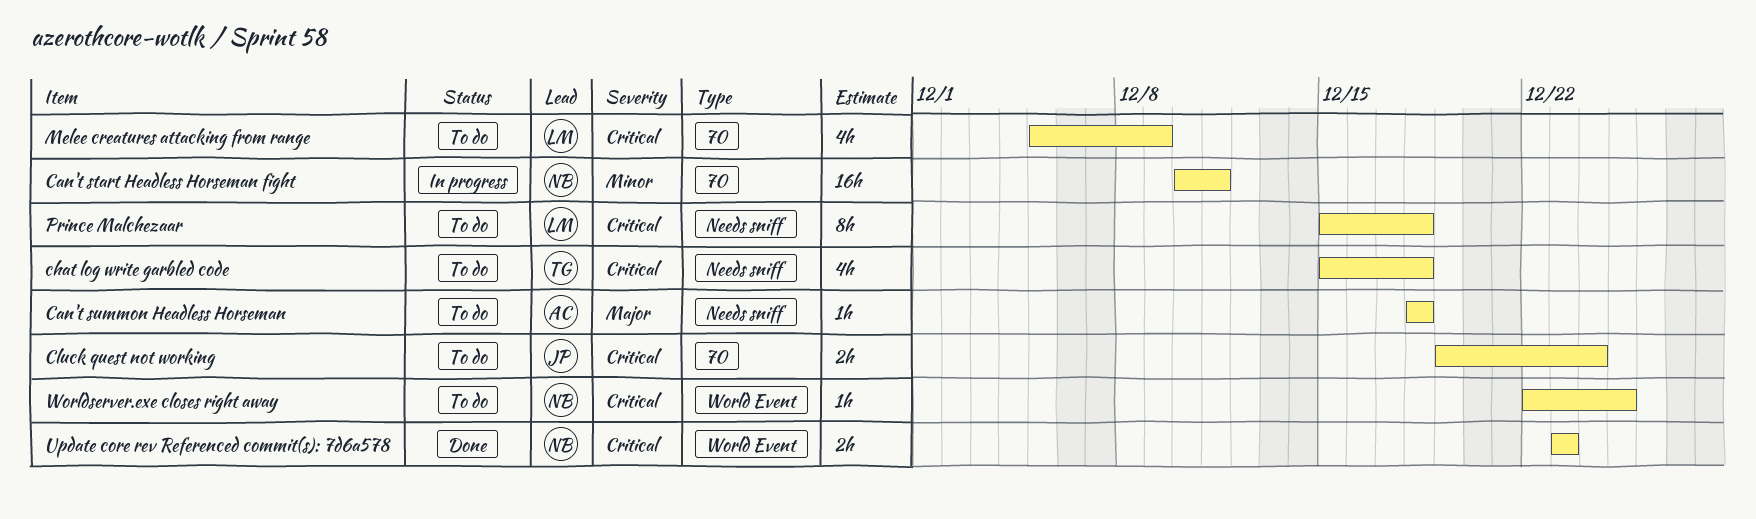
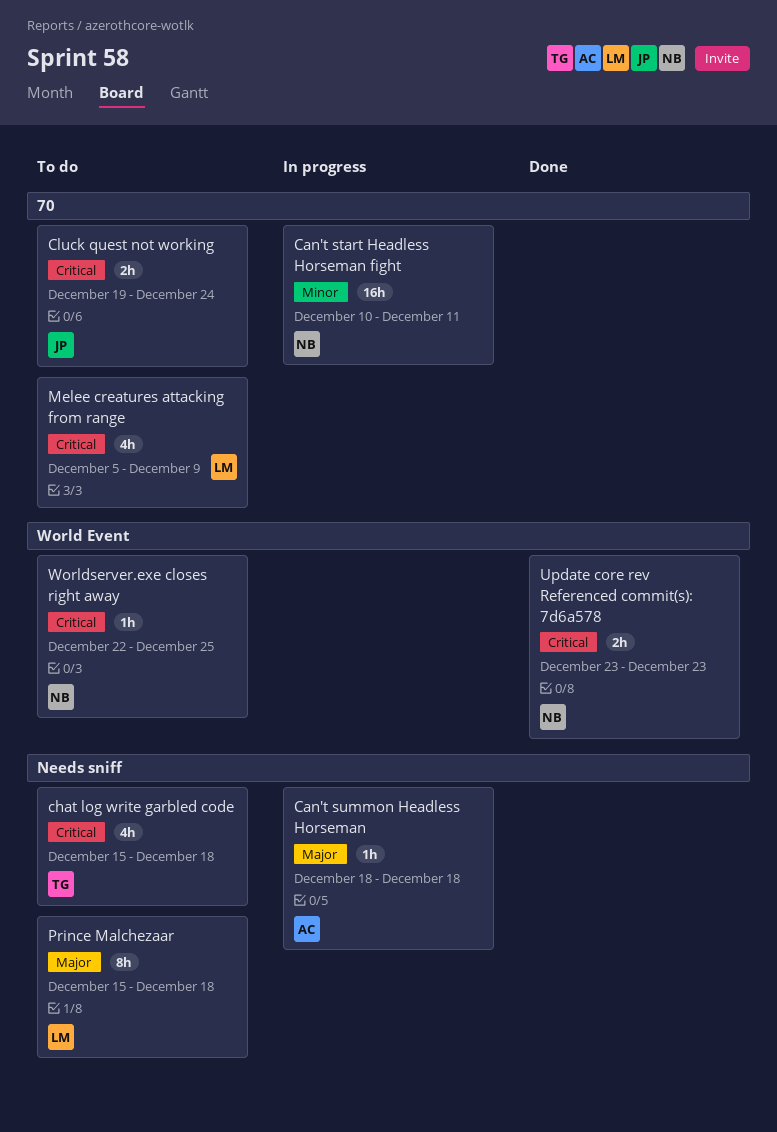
Can't summon Headless Horseman, status: To do -> In progress
Prince Malchezaar, priority: Critical -> Major

